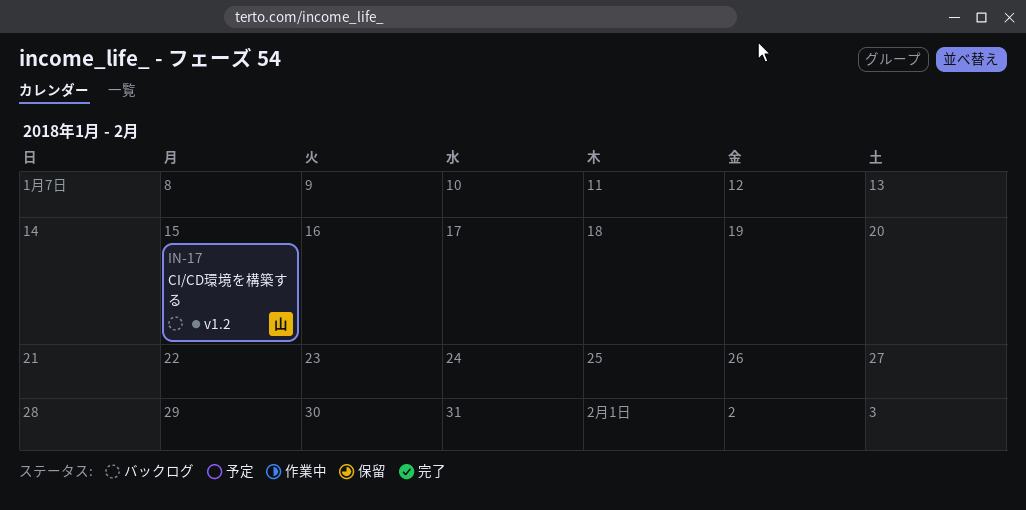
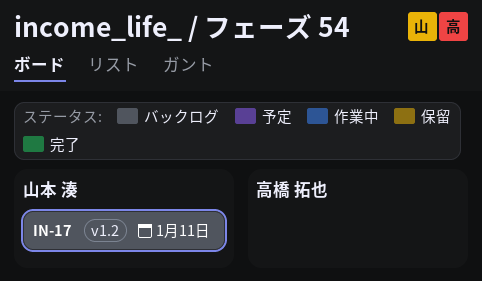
IN-17, due: Jan 15 -> Jan 11

